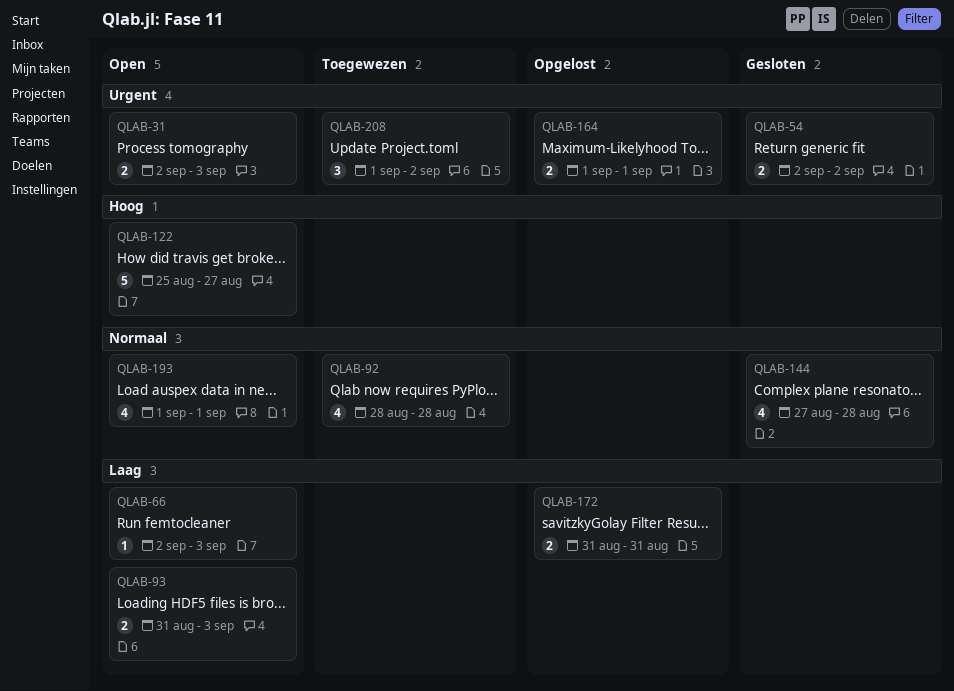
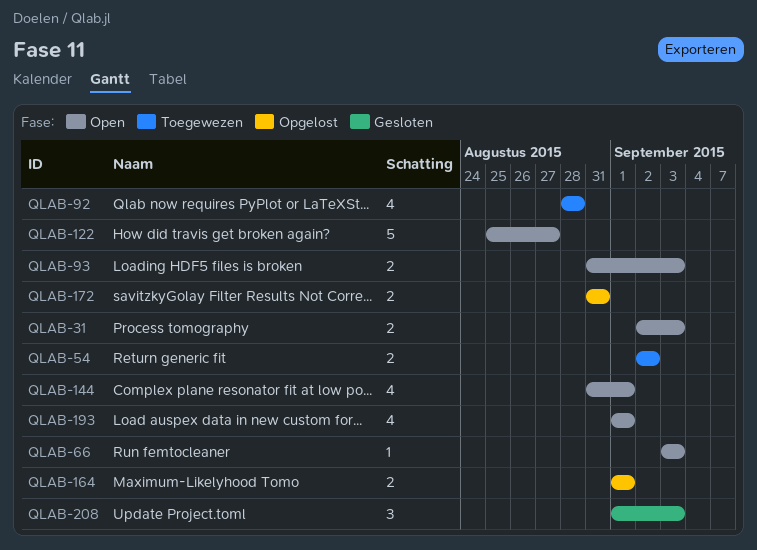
QLAB-54, status: Gesloten -> Toegewezen
QLAB-66, start: Sep 2 -> Sep 3
QLAB-144, status: Gesloten -> Open
QLAB-144, start: Aug 27 -> Aug 31
QLAB-144, due: Aug 28 -> Sep 1
QLAB-208, status: Toegewezen -> Gesloten
QLAB-208, due: Sep 2 -> Sep 3

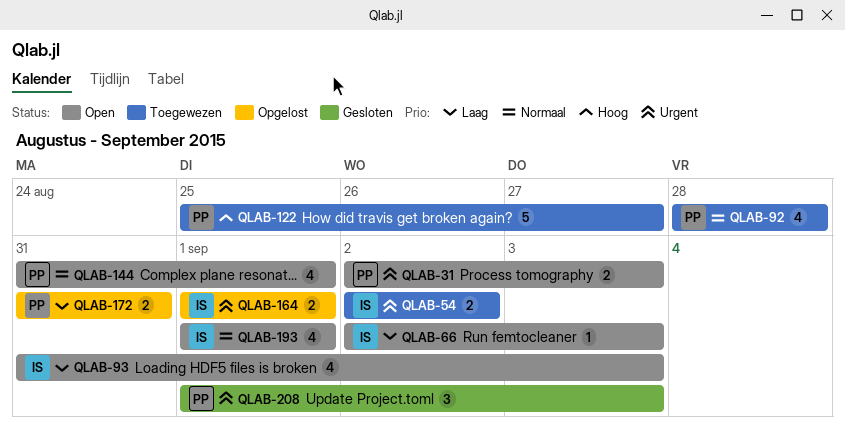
QLAB-66, start: Sep 3 -> Sep 2
QLAB-93, estimate: 2 -> 4
QLAB-122, status: Open -> Toegewezen

